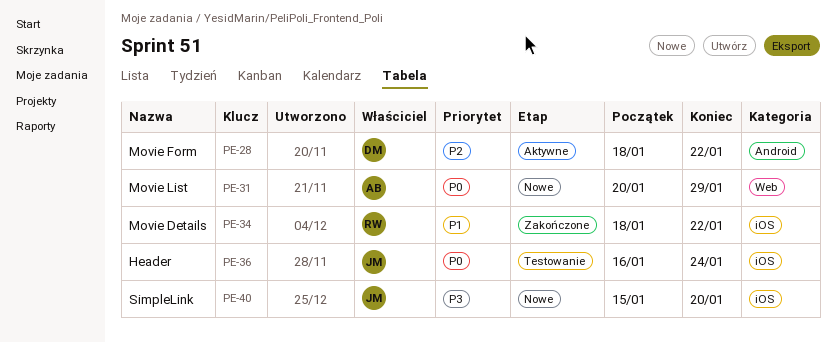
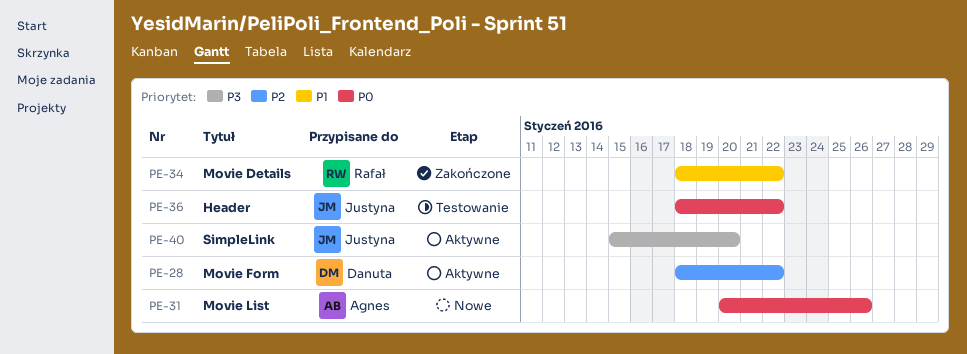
PE-31, due: Jan 29 -> Jan 26
PE-36, start: Jan 16 -> Jan 18
PE-36, due: Jan 24 -> Jan 22
PE-40, status: Nowe -> Aktywne

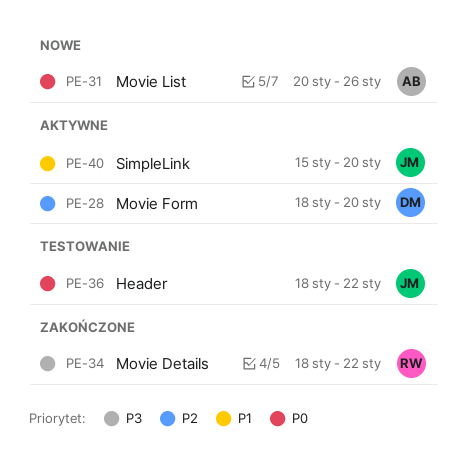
PE-28, due: Jan 22 -> Jan 20
PE-34, priority: P1 -> P3
PE-40, priority: P3 -> P1

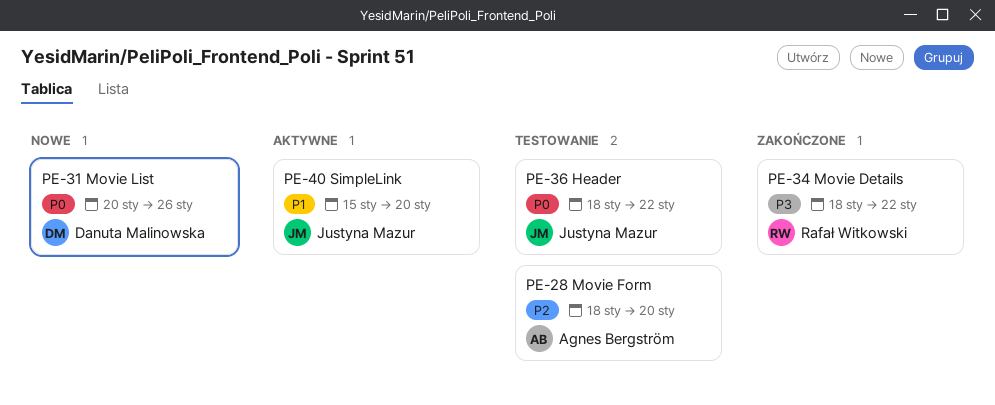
PE-28, status: Aktywne -> Testowanie
PE-28, owner: Danuta Malinowska -> Agnes Bergström
PE-31, owner: Agnes Bergström -> Danuta Malinowska

